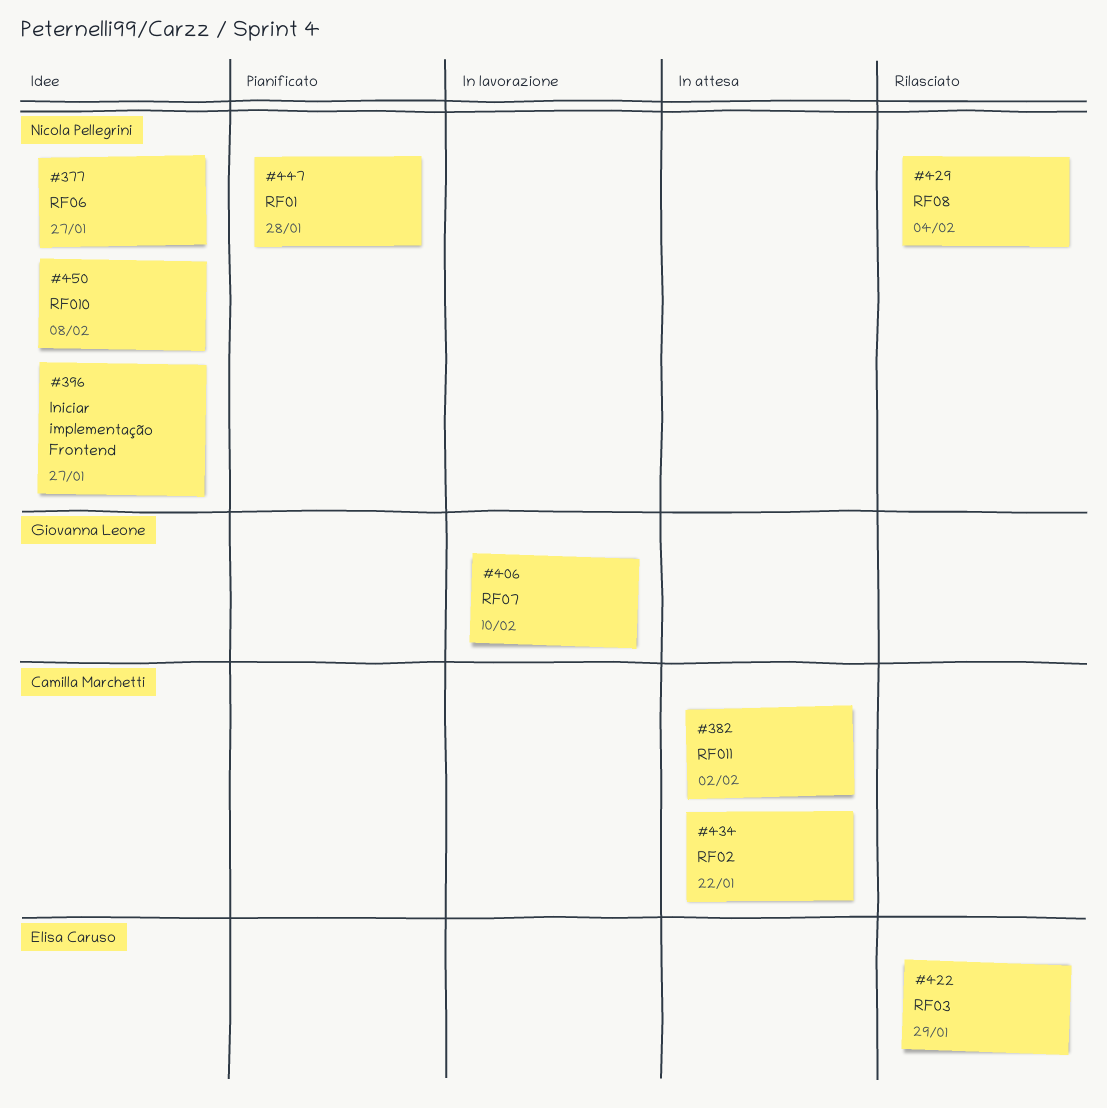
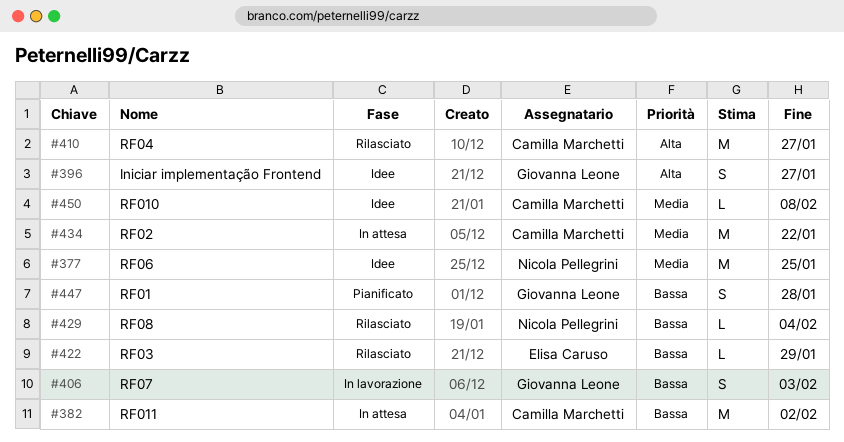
#377, due: Jan 27 -> Jan 25
#396, owner: Nicola Pellegrini -> Giovanna Leone
#406, due: Feb 10 -> Feb 3
#410: none -> present
#447, owner: Nicola Pellegrini -> Giovanna Leone
#450, owner: Nicola Pellegrini -> Camilla Marchetti

